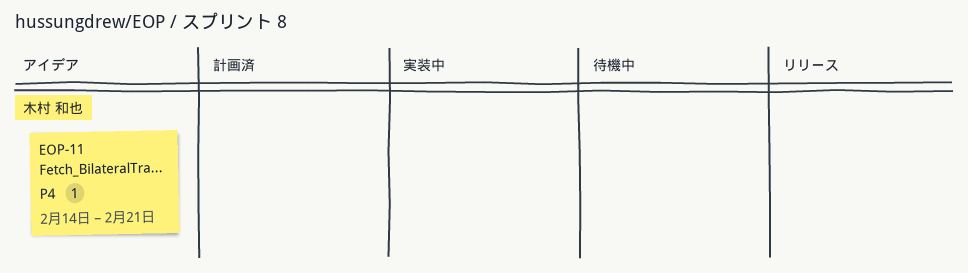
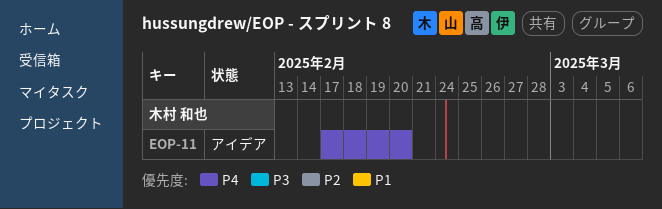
EOP-11, start: Feb 14 -> Feb 17
EOP-11, due: Feb 21 -> Feb 20

